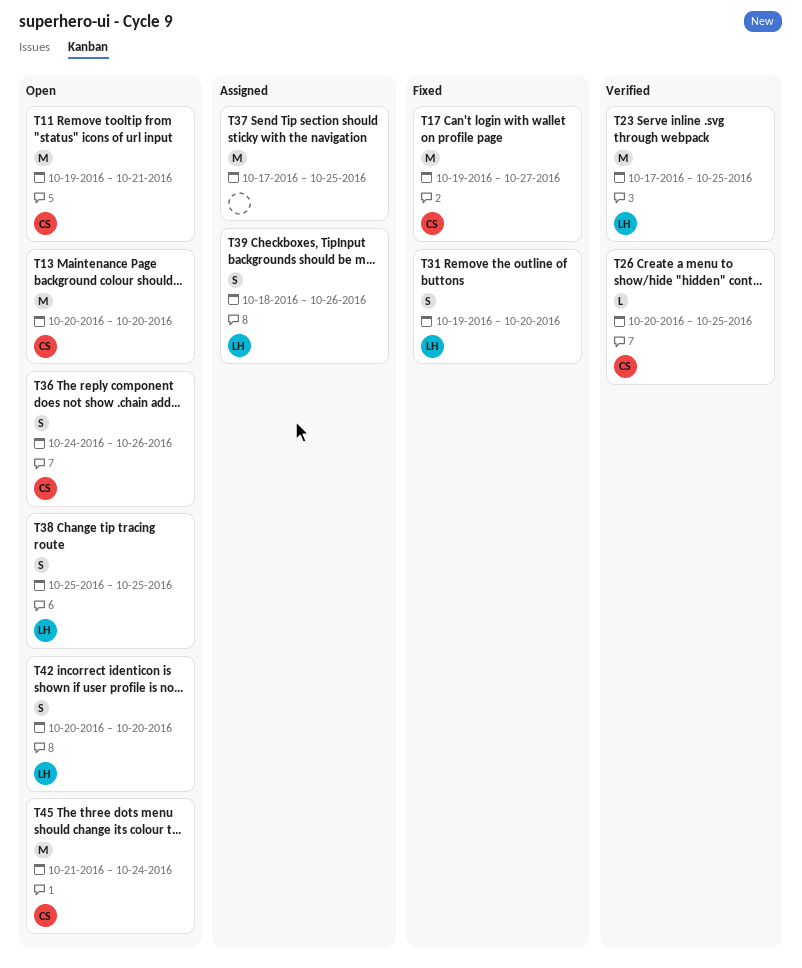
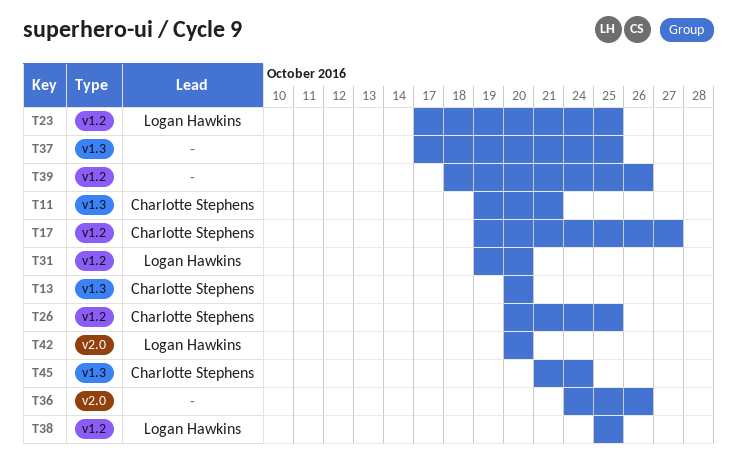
T36, owner: Charlotte Stephens -> none
T39, owner: Logan Hawkins -> none

